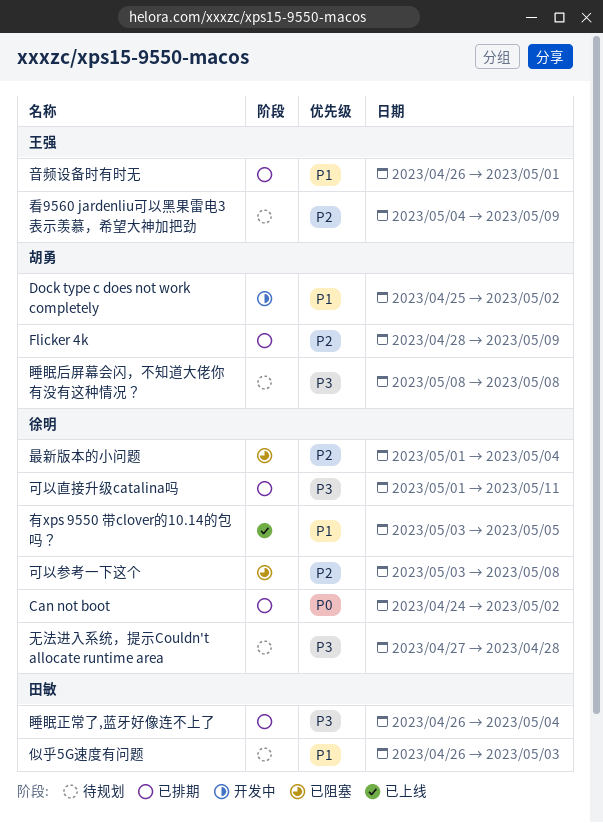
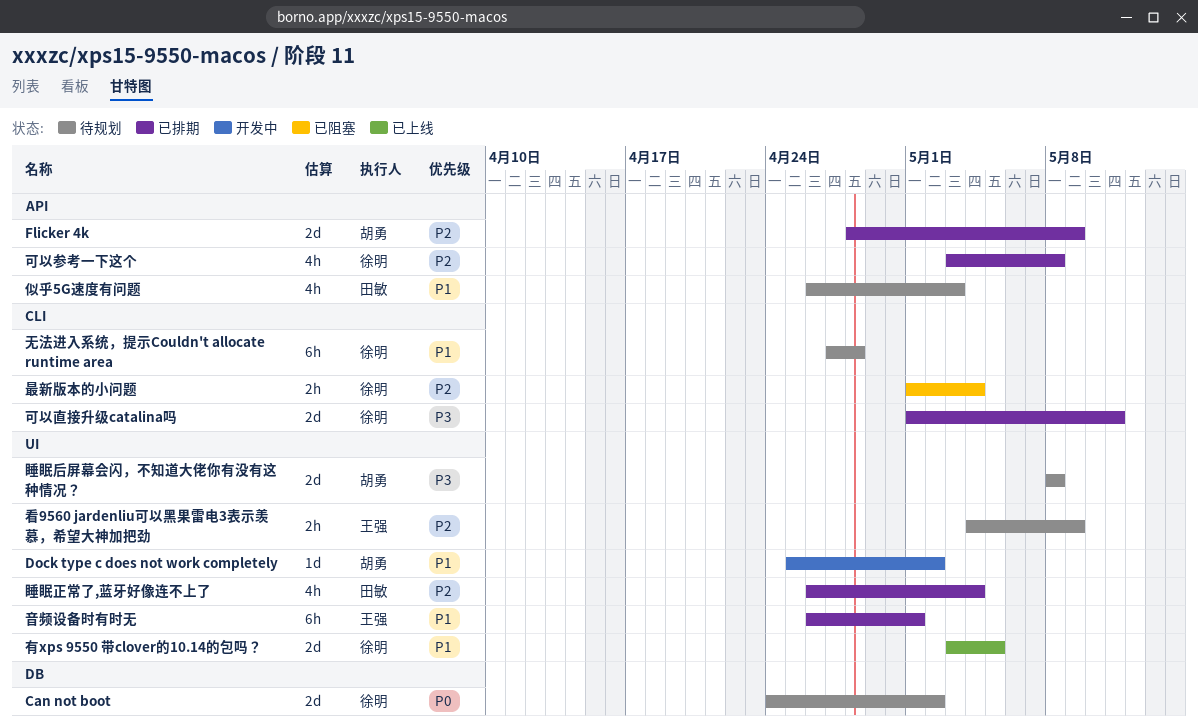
Can not boot, status: 已排期 -> 待规划
可以参考一下这个, status: 已阻塞 -> 已排期
无法进入系统，提示Couldn't allocate runtime area, priority: P3 -> P1
睡眠正常了,蓝牙好像连不上了, priority: P3 -> P2

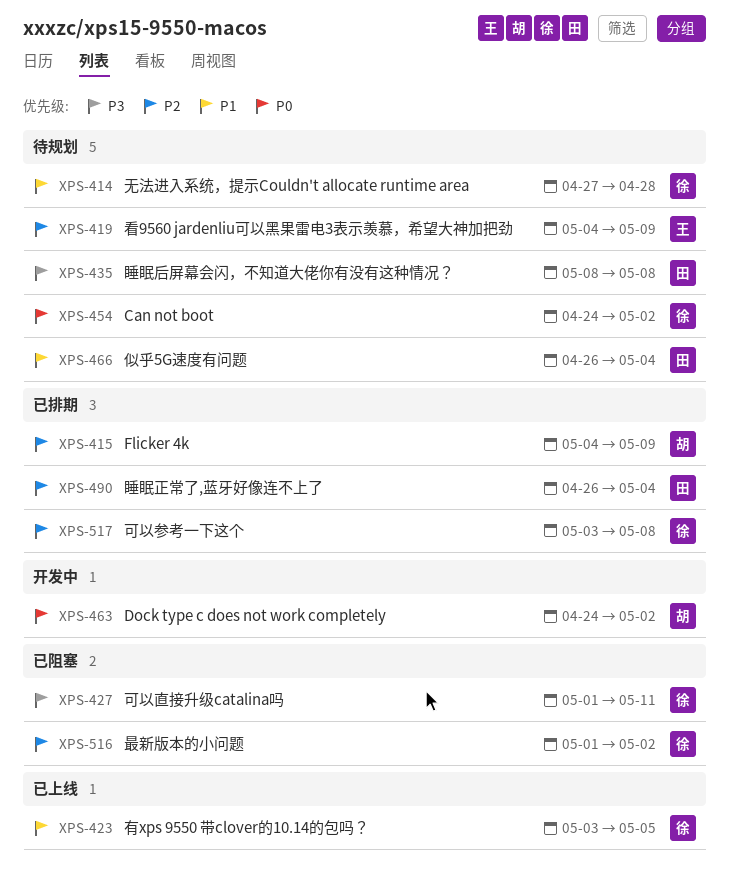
Dock type c does not work completely, priority: P1 -> P0
Dock type c does not work completely, start: Apr 25 -> Apr 24
Flicker 4k, start: Apr 28 -> May 4
似乎5G速度有问题, due: May 3 -> May 4
可以直接升级catalina吗, status: 已排期 -> 已阻塞
最新版本的小问题, due: May 4 -> May 2
睡眠后屏幕会闪，不知道大佬你有没有这种情况？, owner: 胡勇 -> 田敏
音频设备时有时无: present -> none

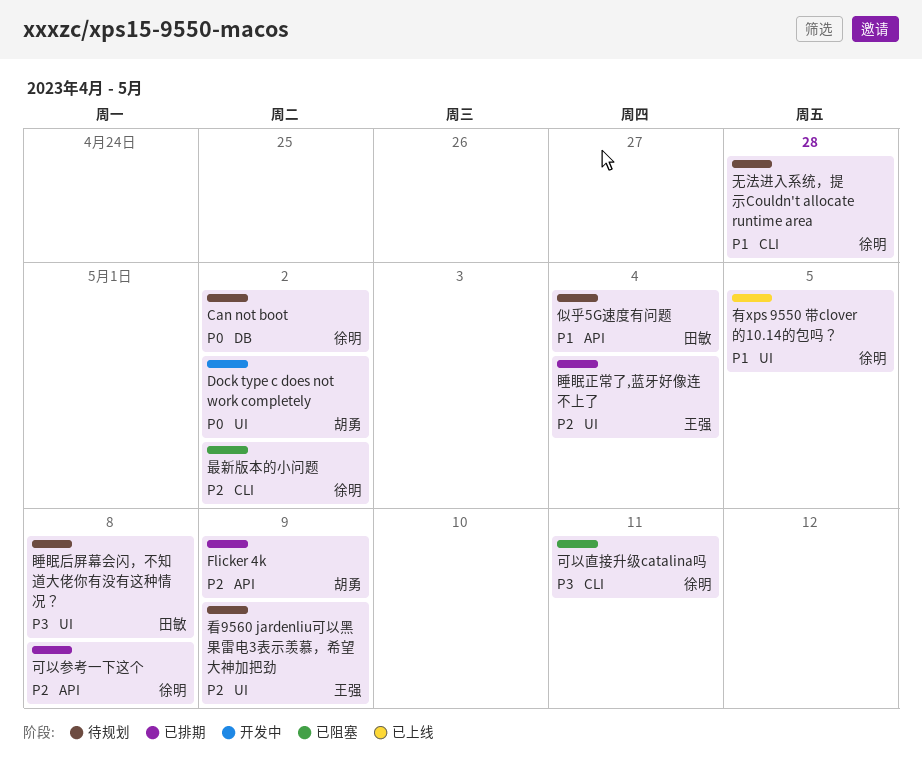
睡眠正常了,蓝牙好像连不上了, owner: 田敏 -> 王强

